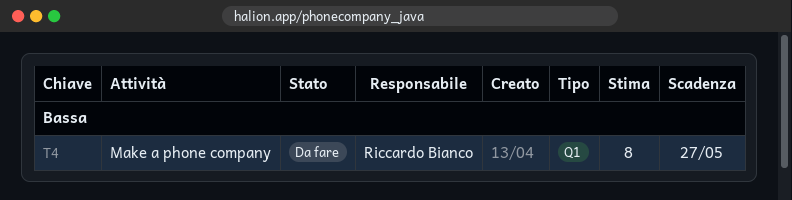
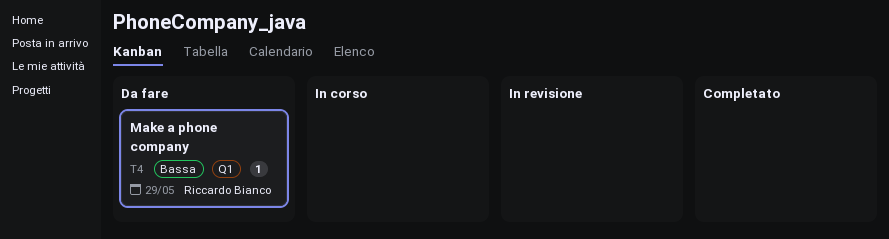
T4, estimate: 8 -> 1
T4, due: May 27 -> May 29

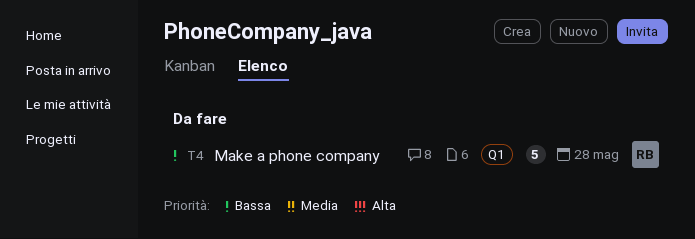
T4, estimate: 1 -> 5
T4, due: May 29 -> May 28

